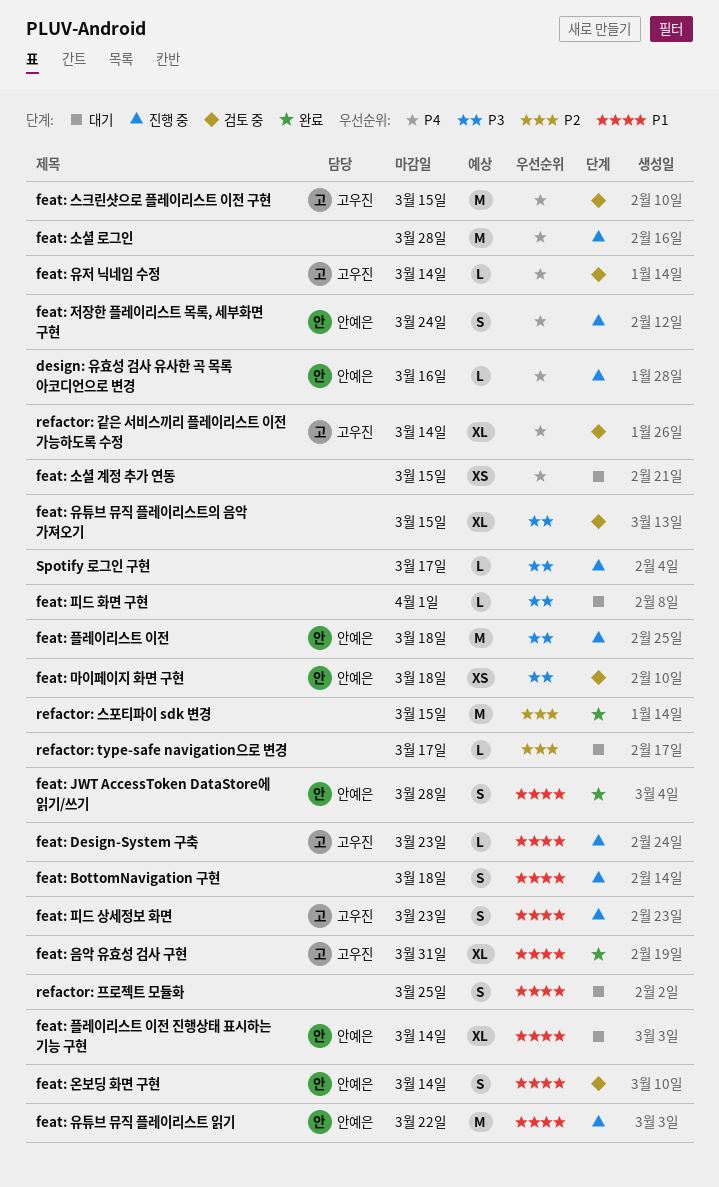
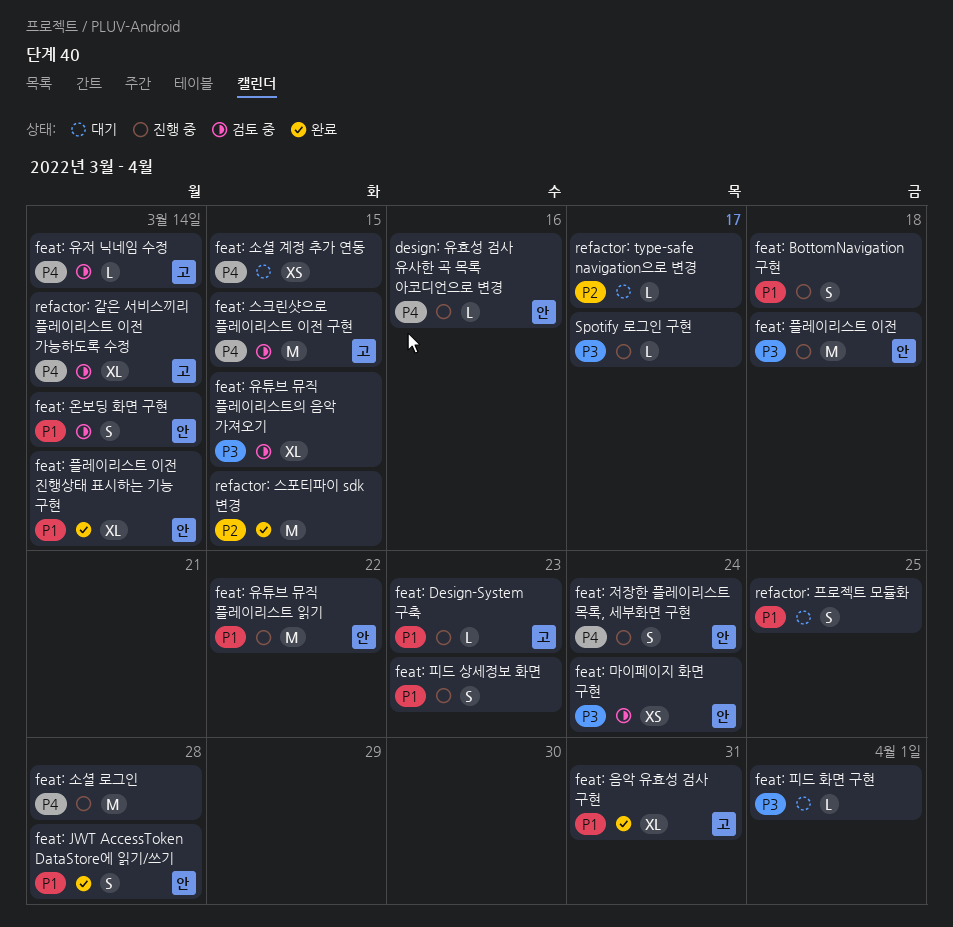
feat: 마이페이지 화면 구현, due: Mar 18 -> Mar 24
feat: 플레이리스트 이전 진행상태 표시하는 기능 구현, status: 대기 -> 완료
feat: 피드 상세정보 화면, owner: 고우진 -> none

